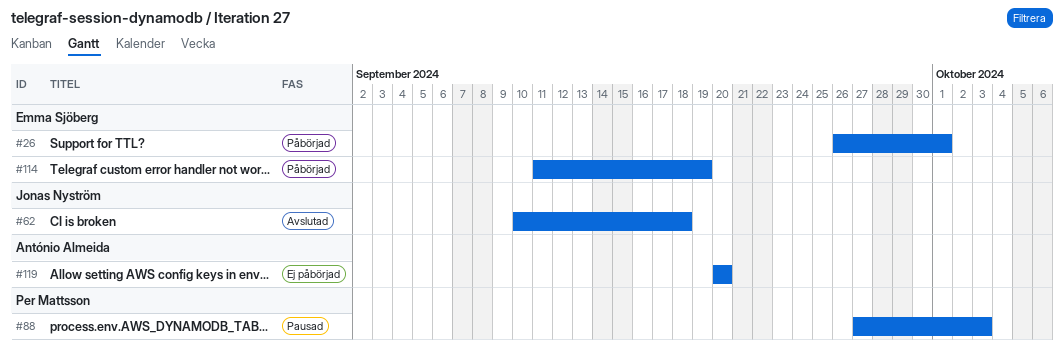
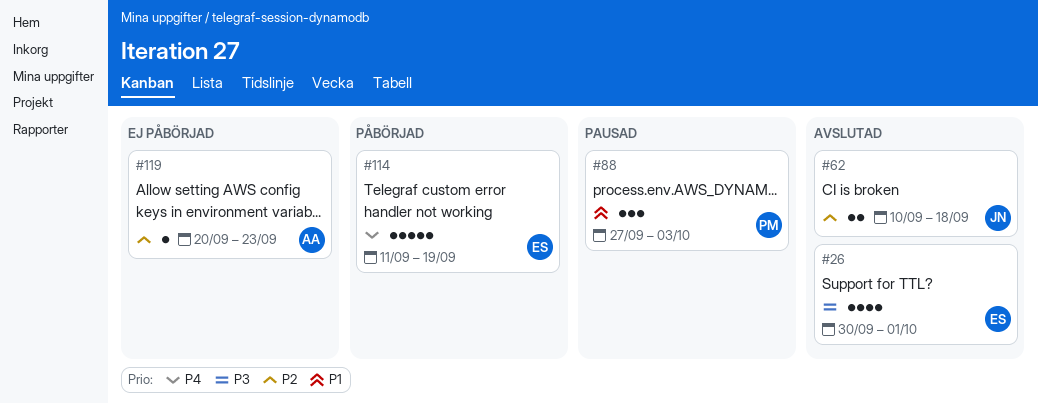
#26, status: Påbörjad -> Avslutad
#26, start: Sep 26 -> Sep 30
#119, due: Sep 20 -> Sep 23

